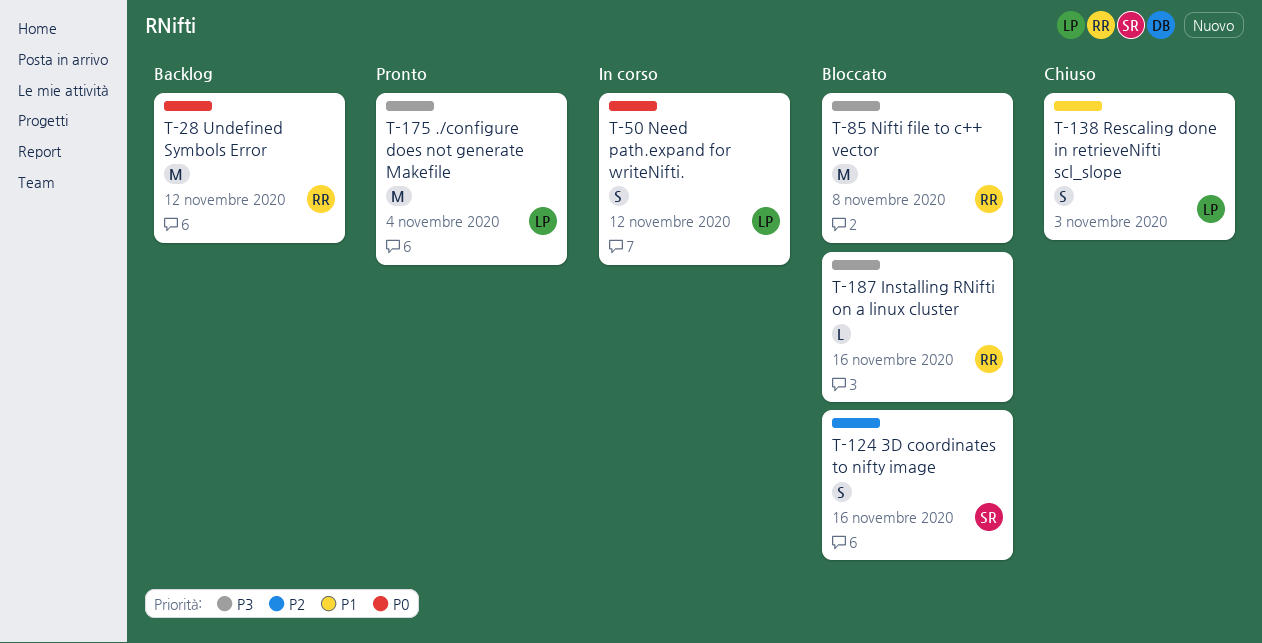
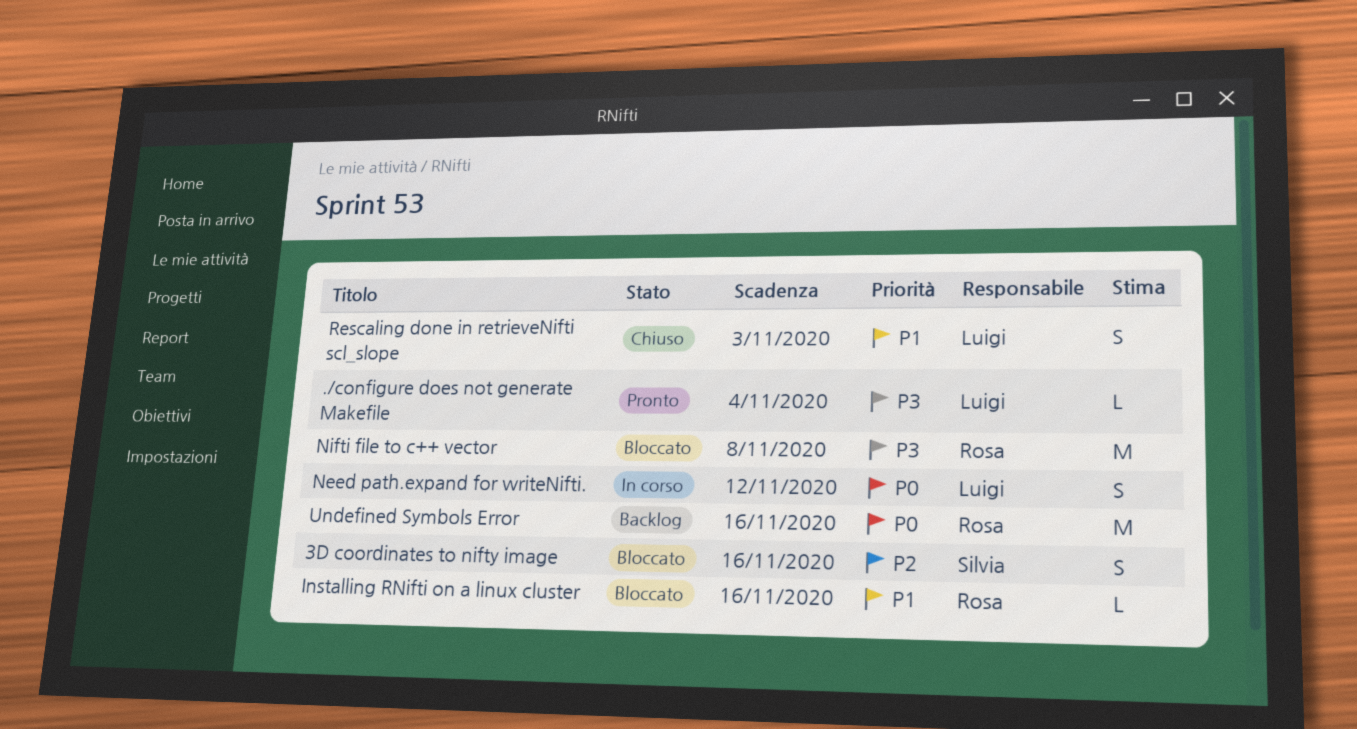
./configure does not generate Makefile, estimate: M -> L
Installing RNifti on a linux cluster, priority: P3 -> P1
Undefined Symbols Error, due: Nov 12 -> Nov 16

